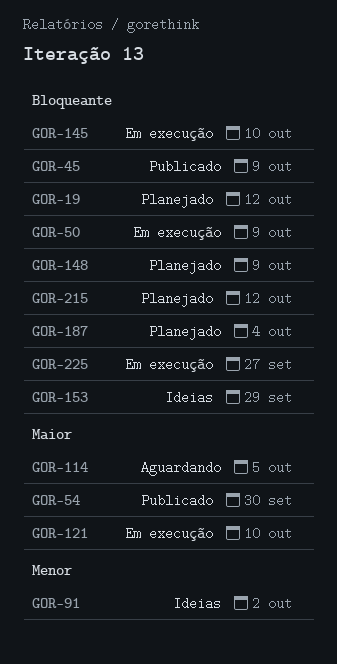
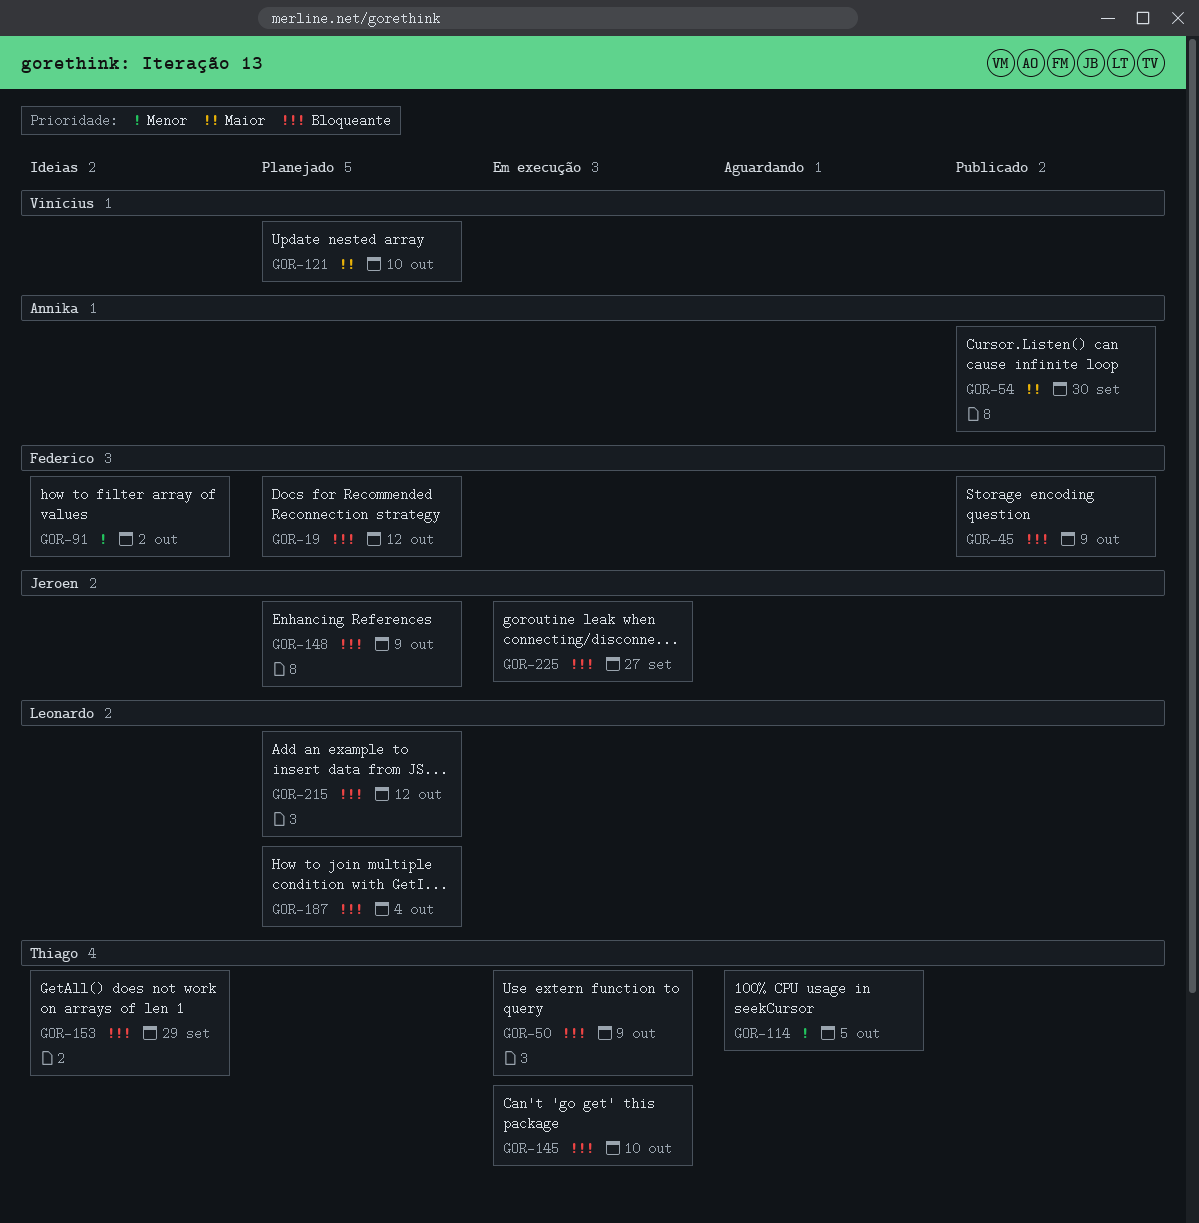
GOR-114, priority: Maior -> Menor
GOR-121, status: Em execução -> Planejado

